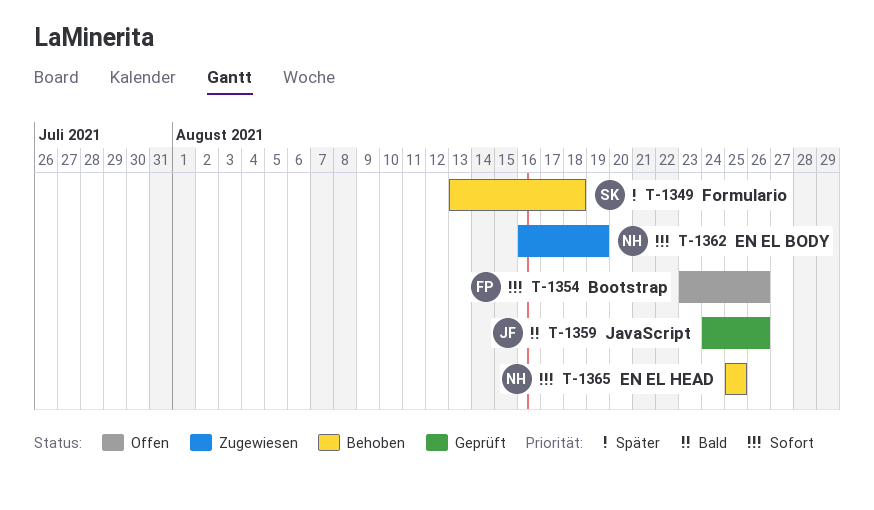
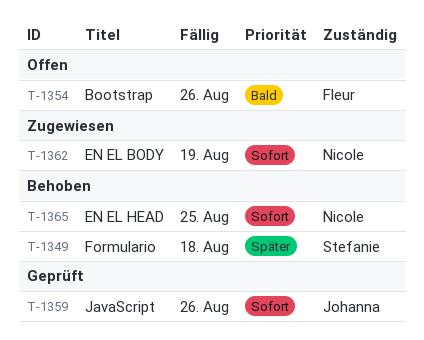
T-1354, priority: Sofort -> Bald
T-1359, priority: Bald -> Sofort

